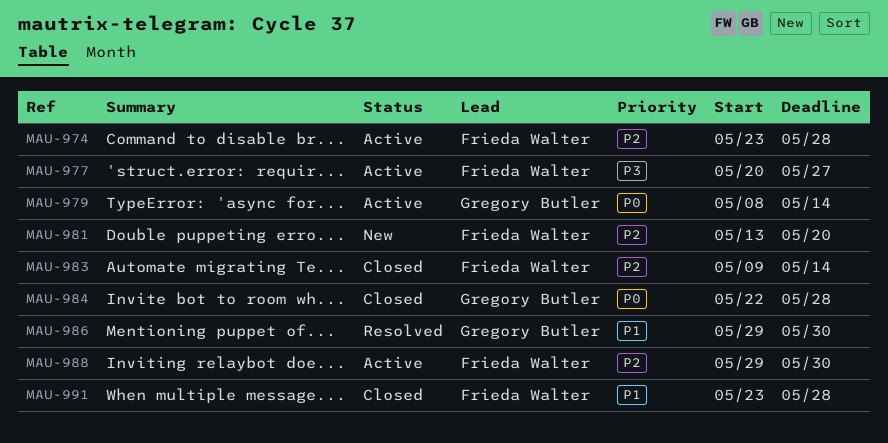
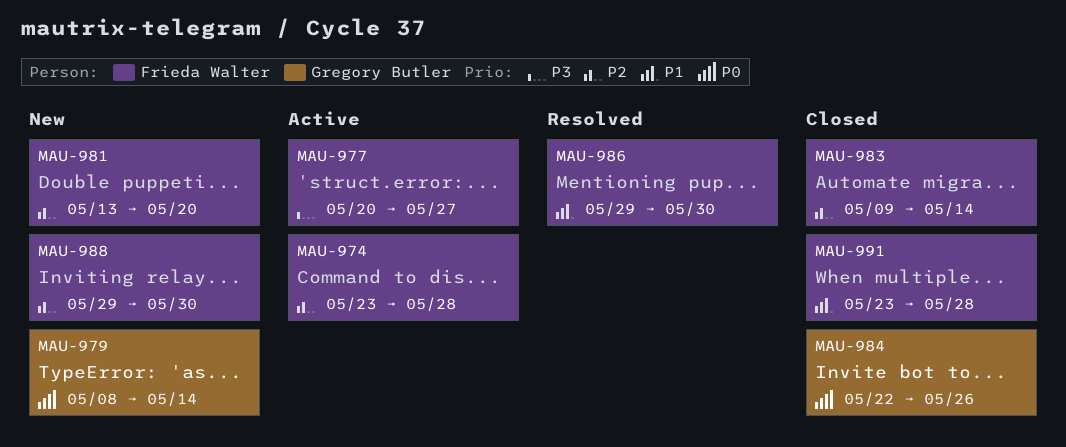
MAU-979, status: Active -> New
MAU-984, due: May 28 -> May 26
MAU-986, owner: Gregory Butler -> Frieda Walter
MAU-988, status: Active -> New

